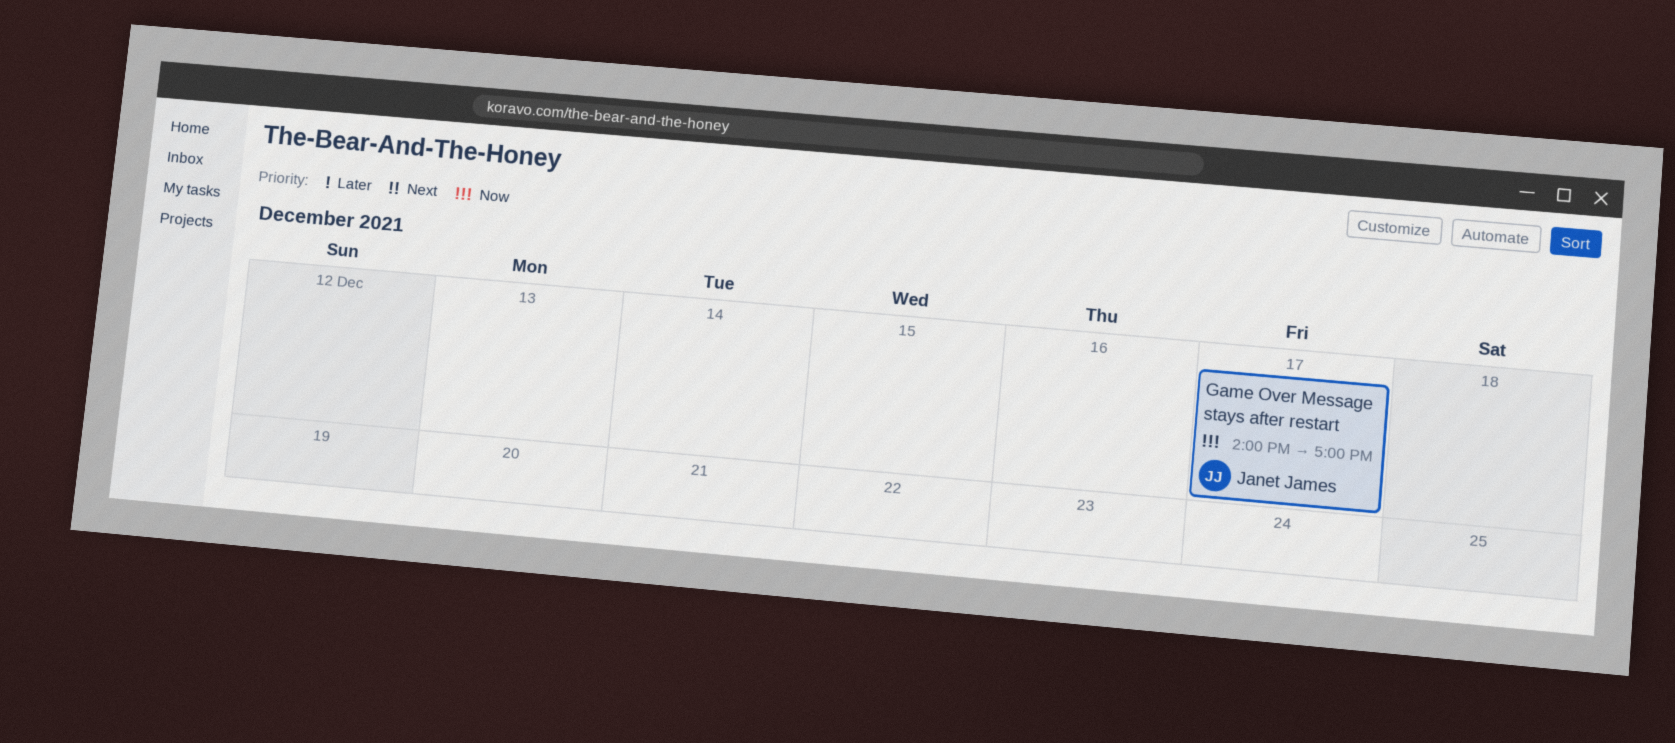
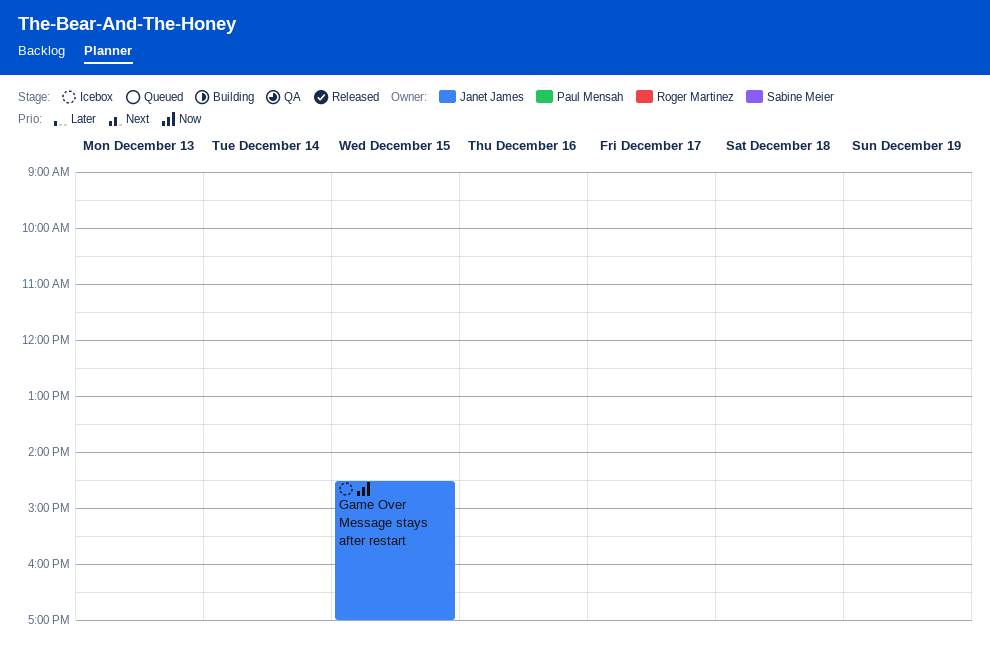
Game Over Message stays after restart, day: Dec 17 -> Dec 15
Game Over Message stays after restart, begins: 14:00 -> 14:30

